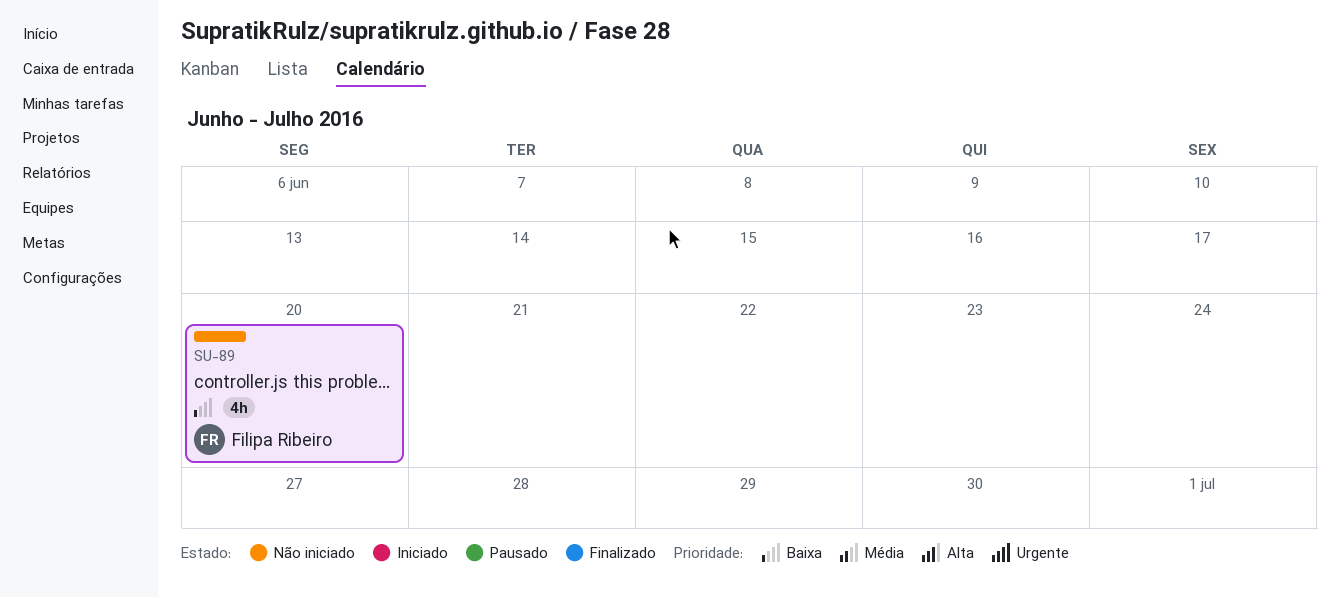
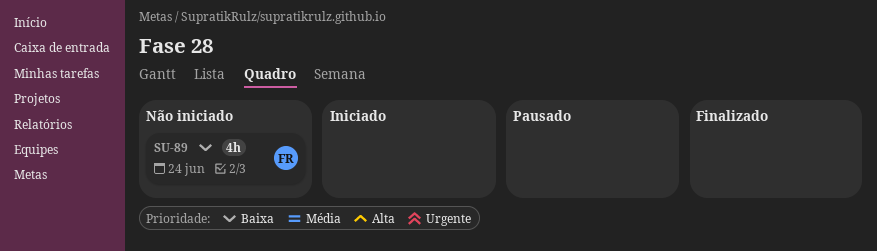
SU-89, due: Jun 20 -> Jun 24

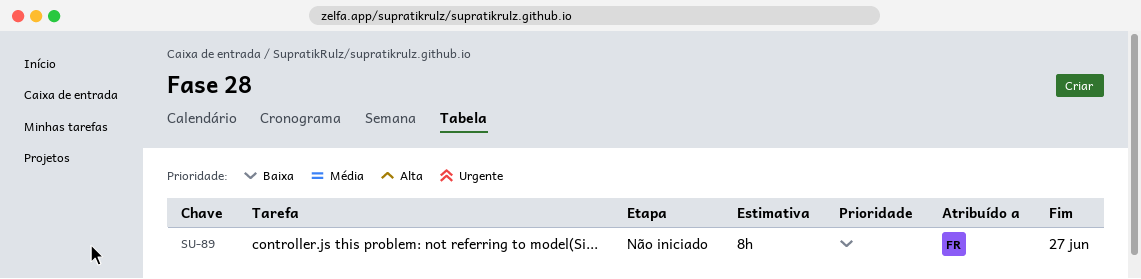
SU-89, estimate: 4h -> 8h
SU-89, due: Jun 24 -> Jun 27

